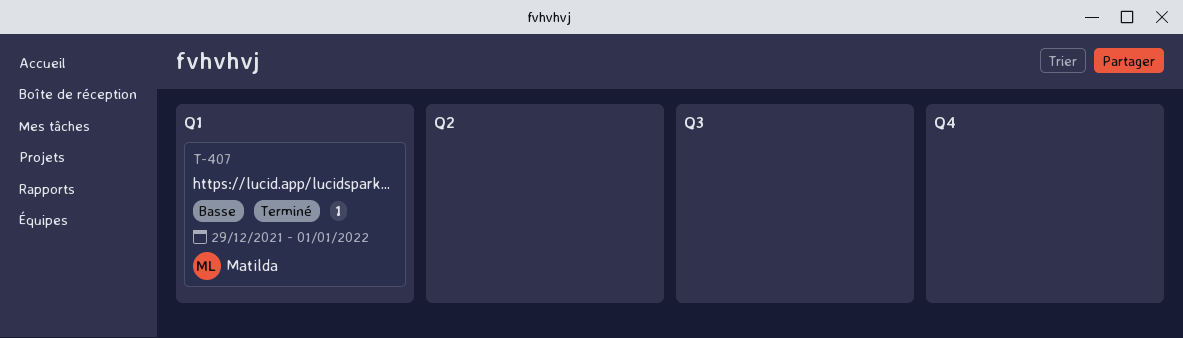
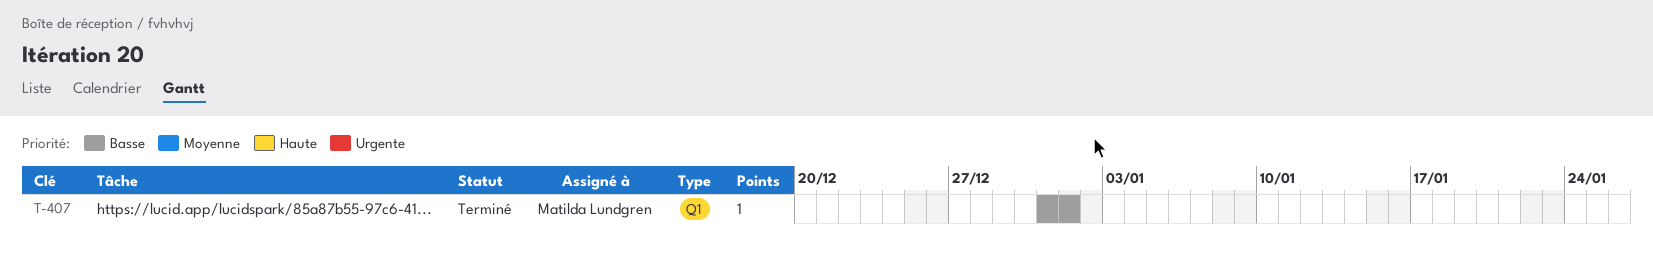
T-407, start: Dec 29 -> Dec 31

